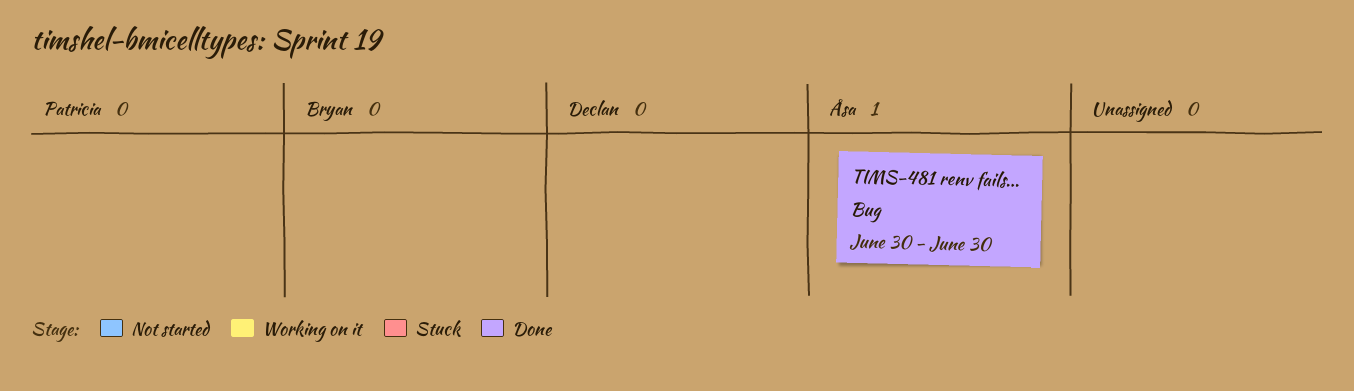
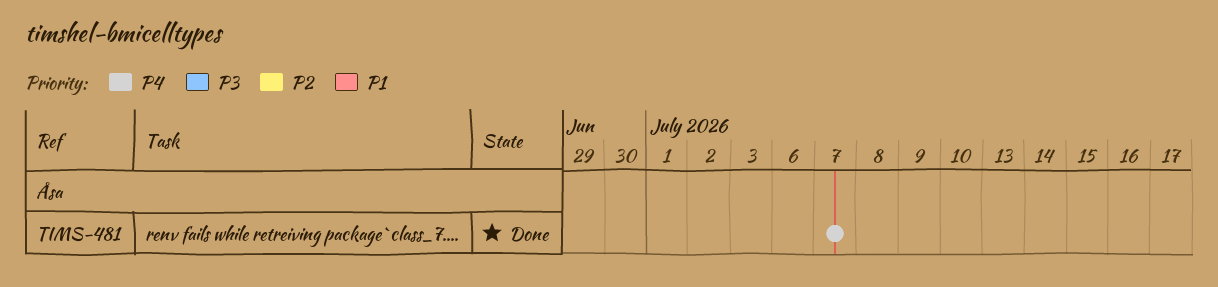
TIMS-481, start: Jun 30 -> Jul 7
TIMS-481, due: Jun 30 -> Jul 7

